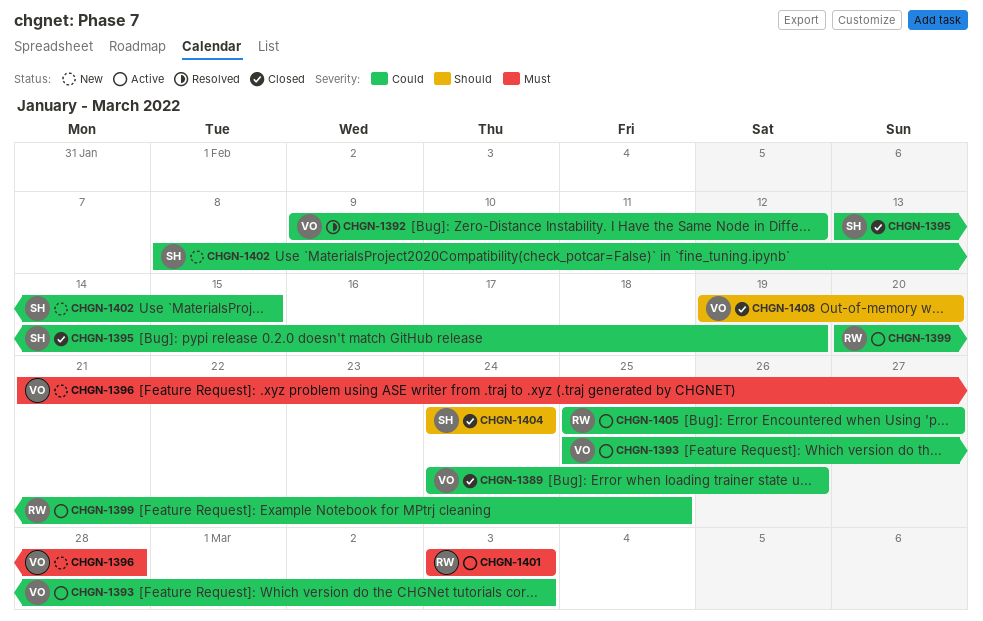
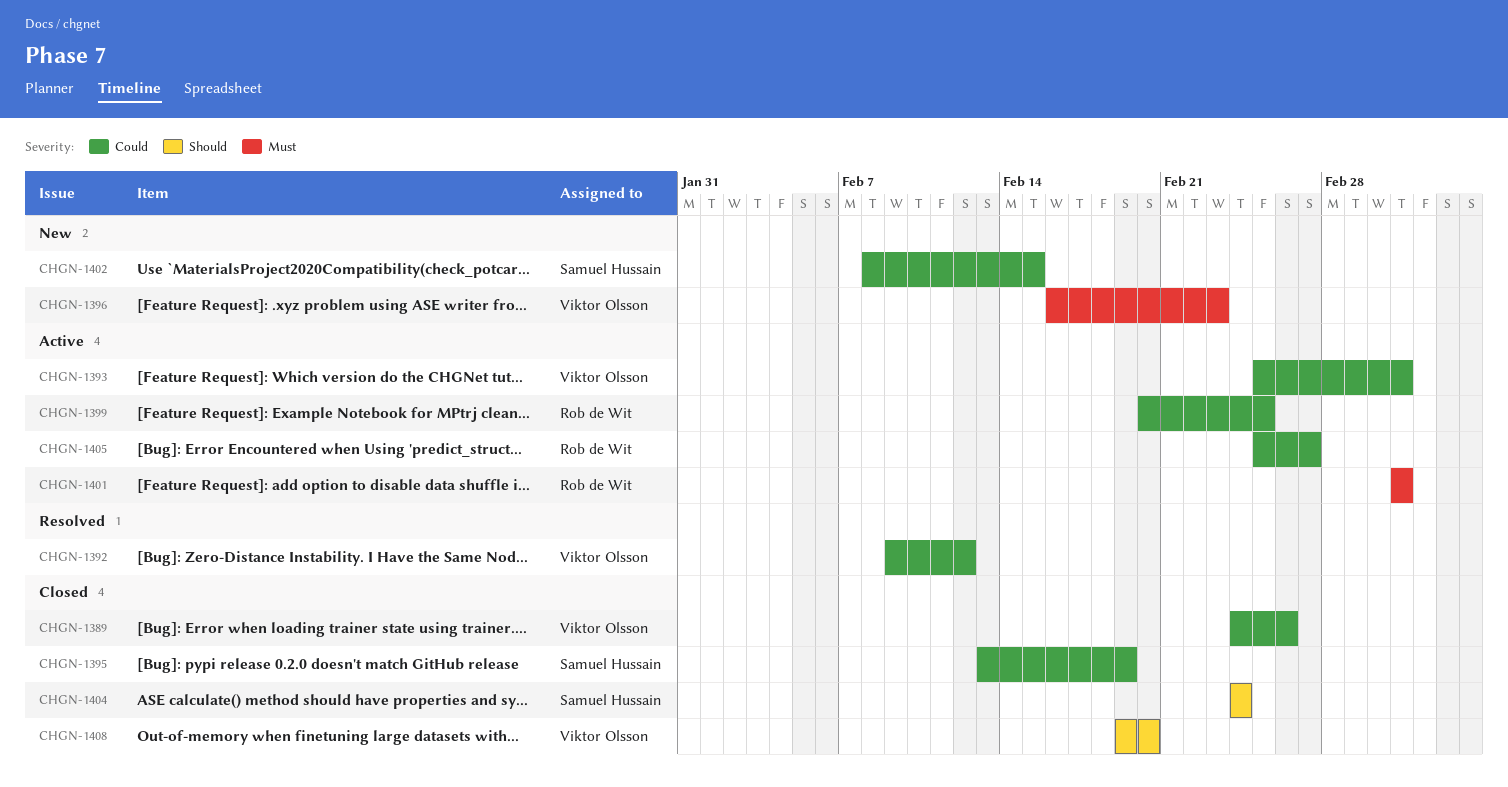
CHGN-1396, start: Feb 21 -> Feb 16
CHGN-1396, due: Feb 28 -> Feb 23

